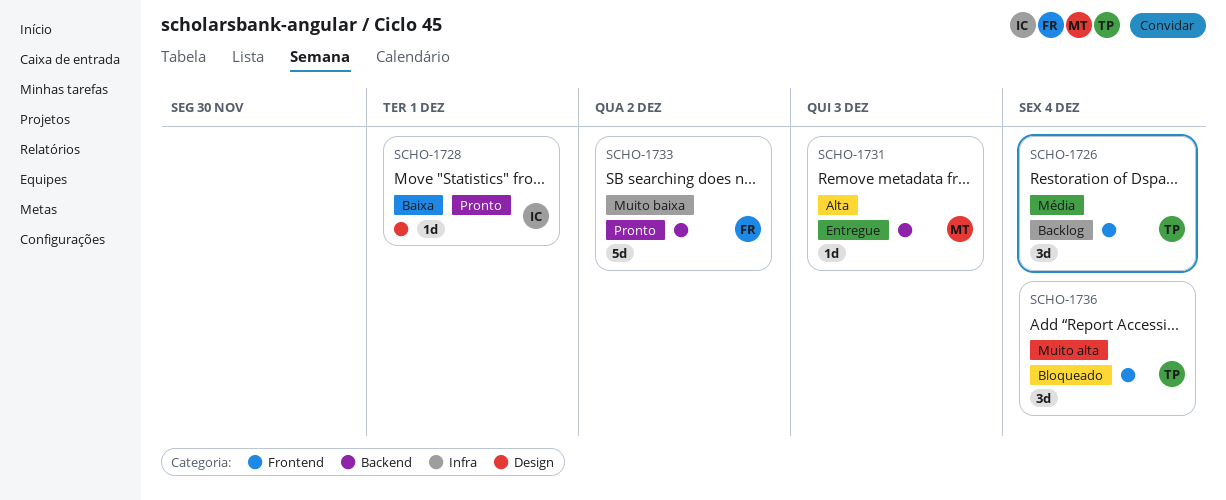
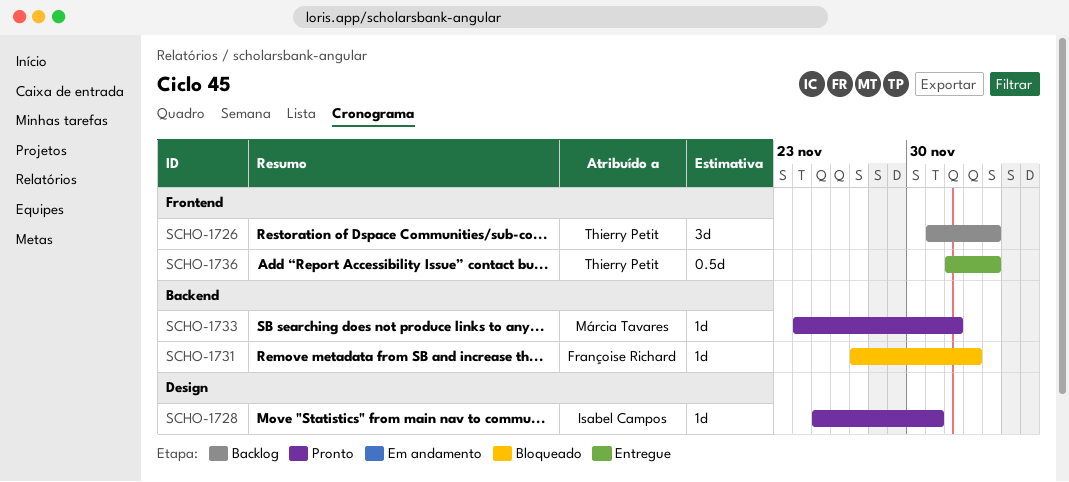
SCHO-1731, status: Entregue -> Bloqueado
SCHO-1731, owner: Márcia Tavares -> Françoise Richard
SCHO-1733, owner: Françoise Richard -> Márcia Tavares
SCHO-1733, estimate: 5d -> 1d
SCHO-1736, status: Bloqueado -> Entregue
SCHO-1736, estimate: 3d -> 0.5d

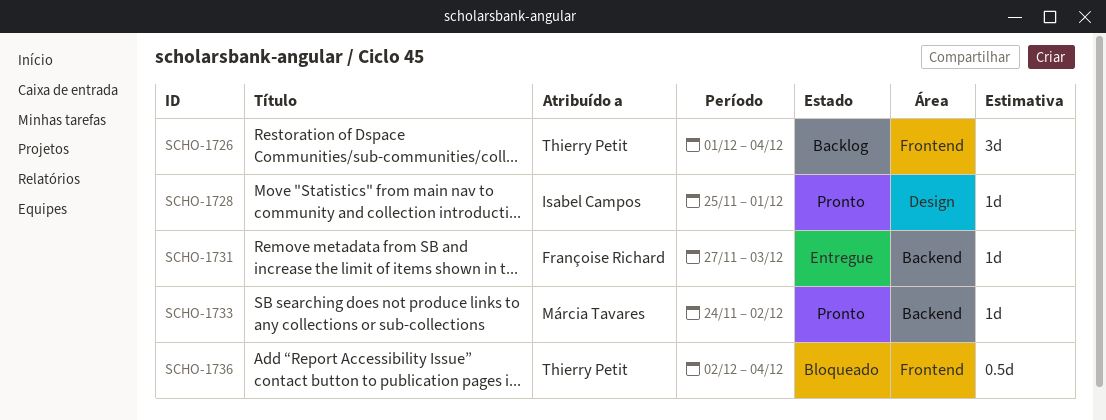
SCHO-1731, status: Bloqueado -> Entregue
SCHO-1736, status: Entregue -> Bloqueado

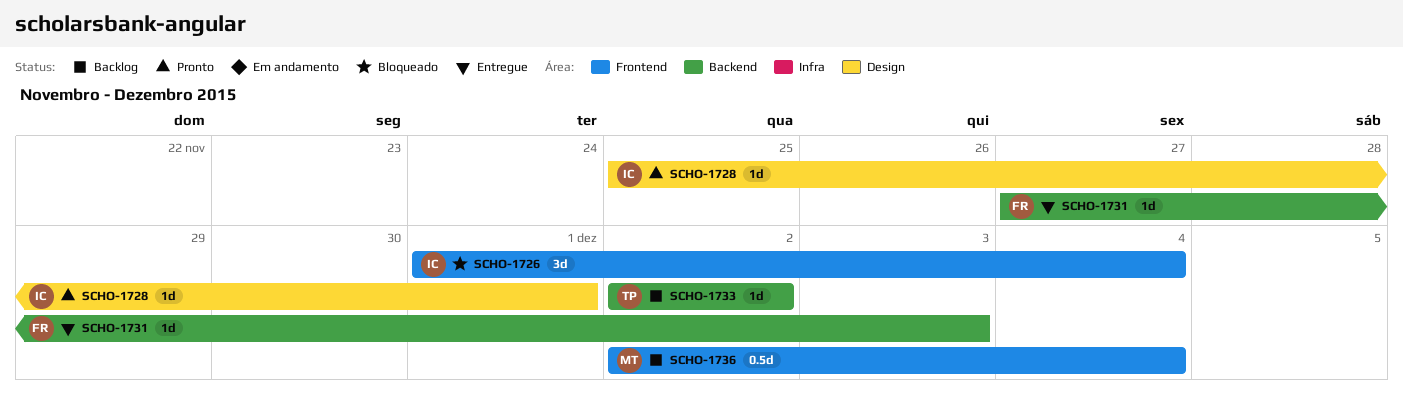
SCHO-1726, status: Backlog -> Bloqueado
SCHO-1726, owner: Thierry Petit -> Isabel Campos
SCHO-1733, status: Pronto -> Backlog
SCHO-1733, owner: Márcia Tavares -> Thierry Petit
SCHO-1733, start: Nov 24 -> Dec 2
SCHO-1736, status: Bloqueado -> Backlog
SCHO-1736, owner: Thierry Petit -> Márcia Tavares

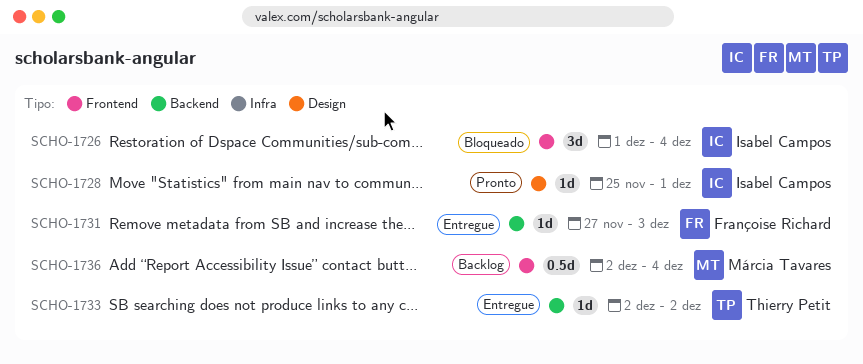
SCHO-1733, status: Backlog -> Entregue

